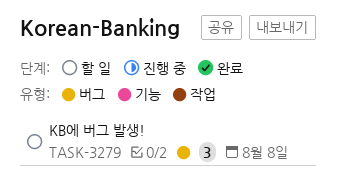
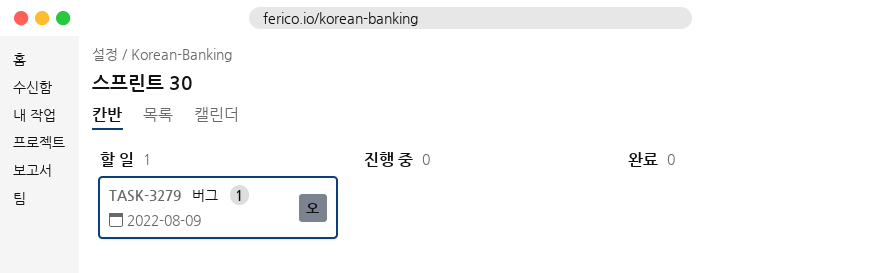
TASK-3279, estimate: 3 -> 1
TASK-3279, due: Aug 8 -> Aug 9

